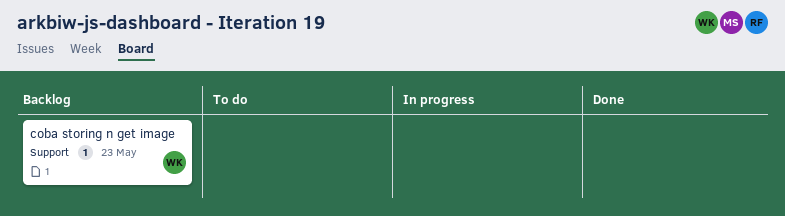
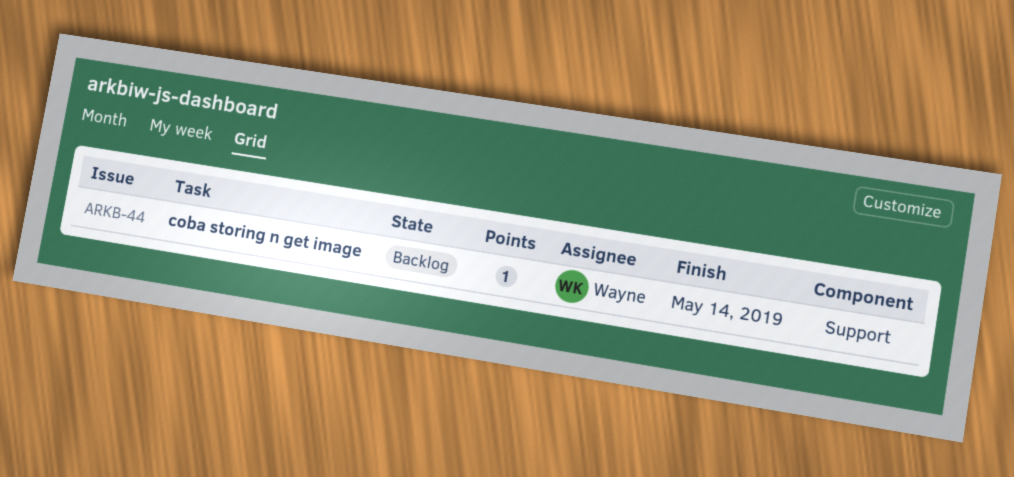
coba storing n get image, due: May 23 -> May 14

